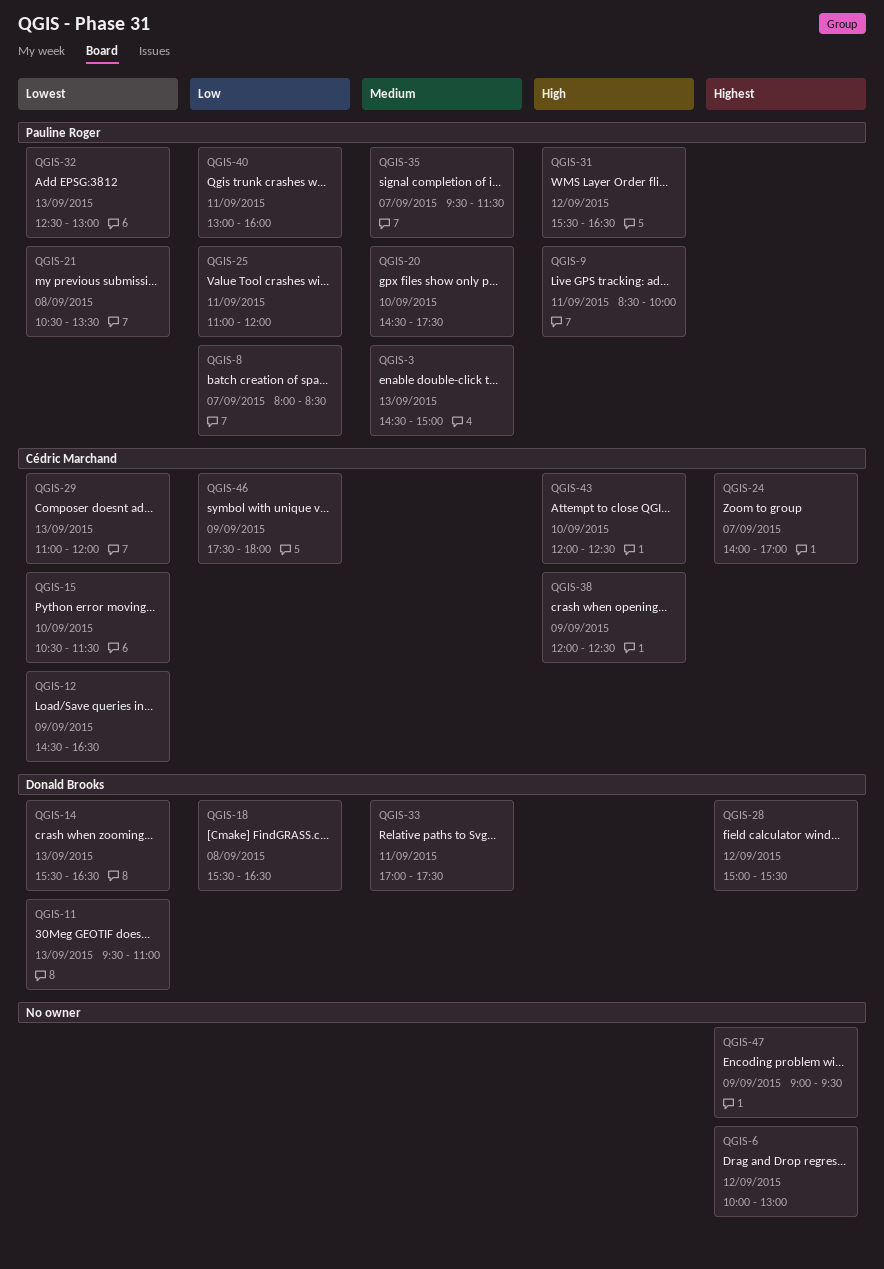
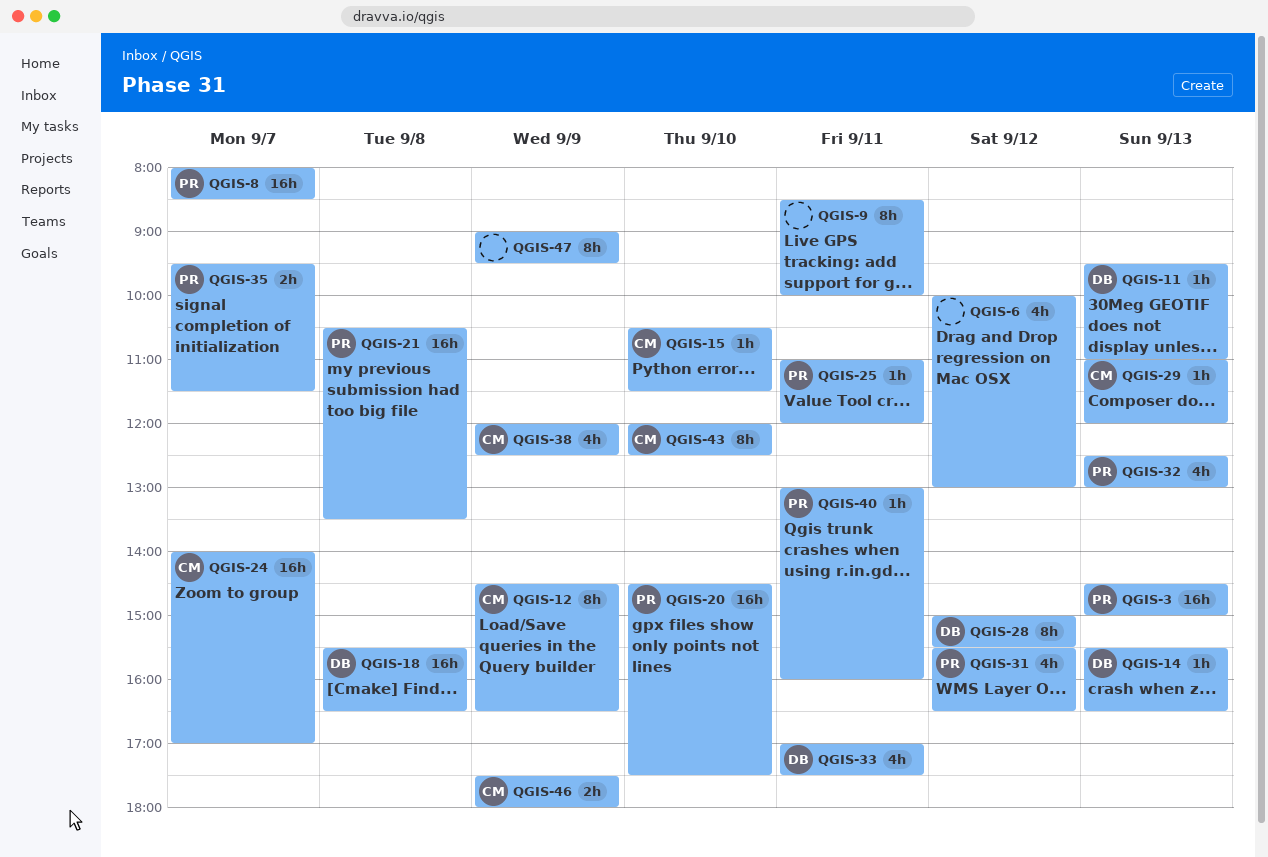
QGIS-9, owner: Pauline Roger -> none

